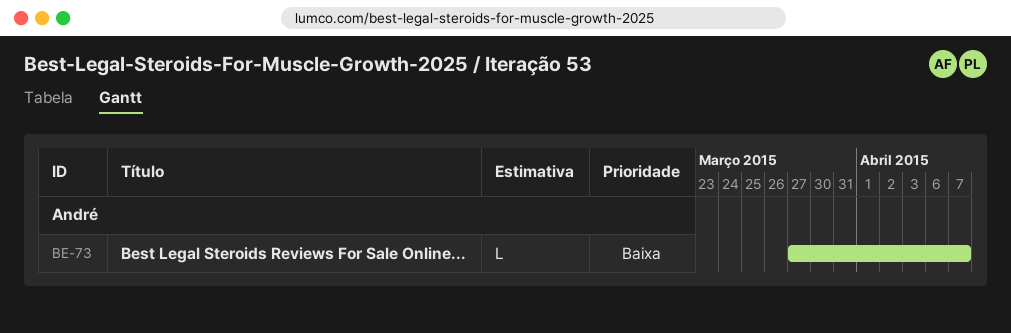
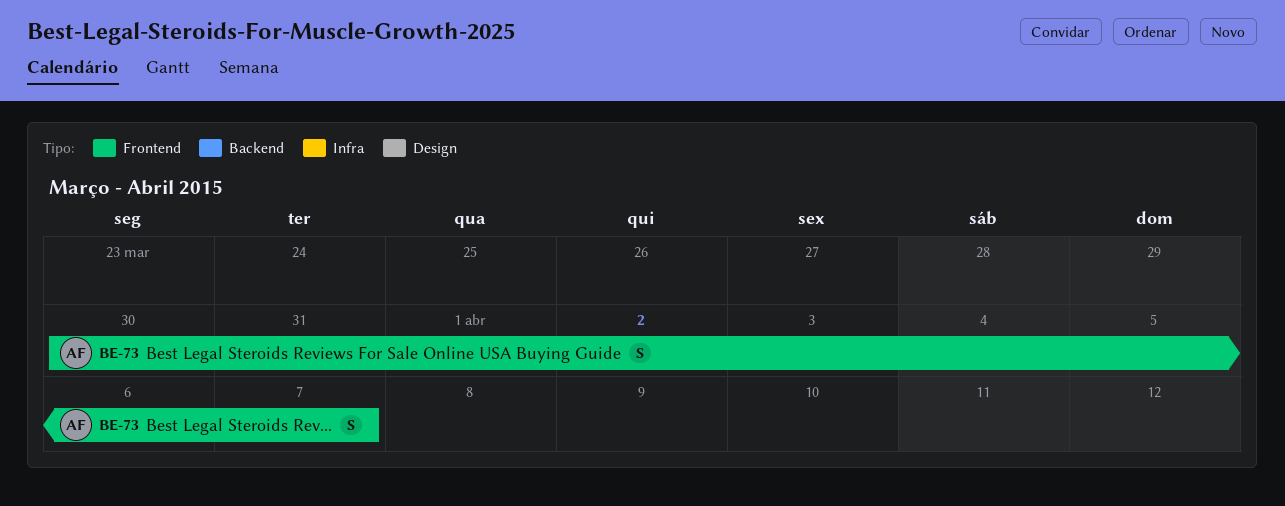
BE-73, estimate: L -> S
BE-73, start: Mar 27 -> Mar 30

